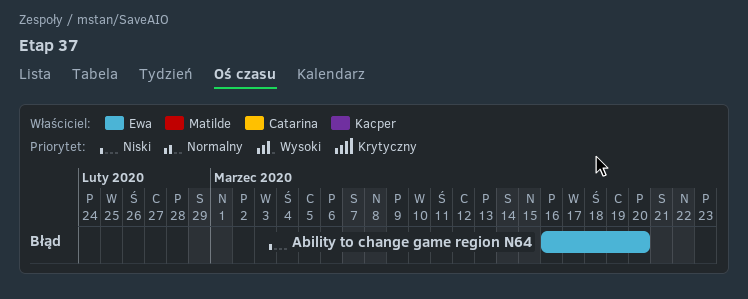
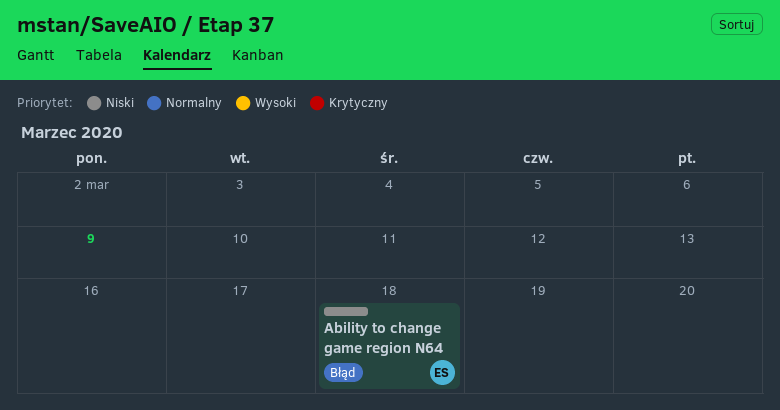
Ability to change game region N64, due: Mar 20 -> Mar 18

